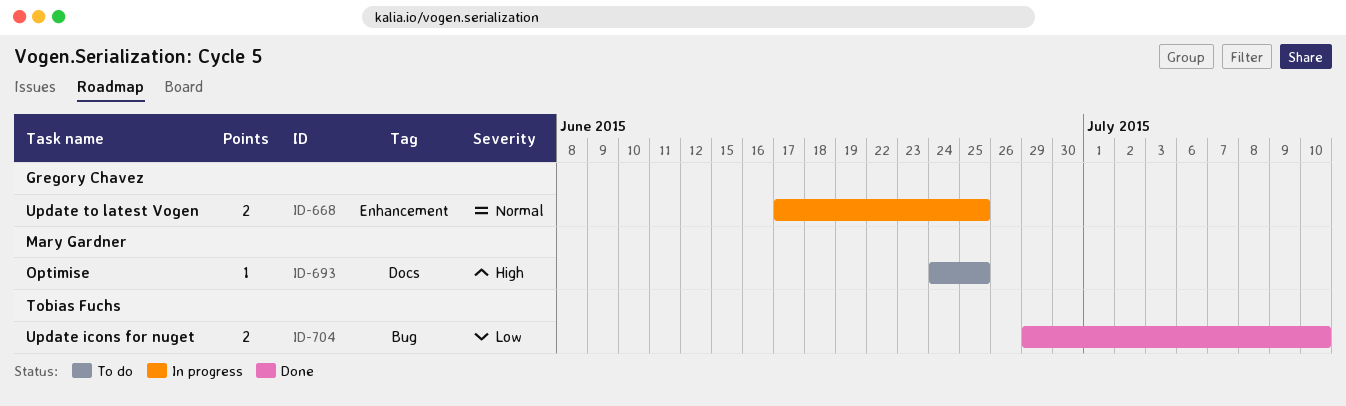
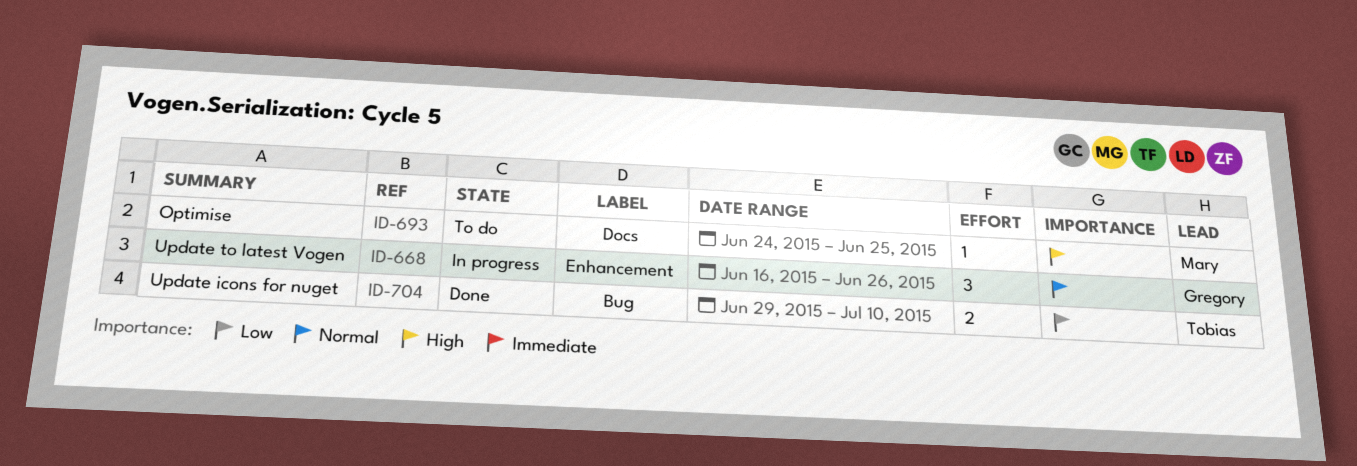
ID-668, estimate: 2 -> 3
ID-668, start: Jun 17 -> Jun 16
ID-668, due: Jun 25 -> Jun 26

